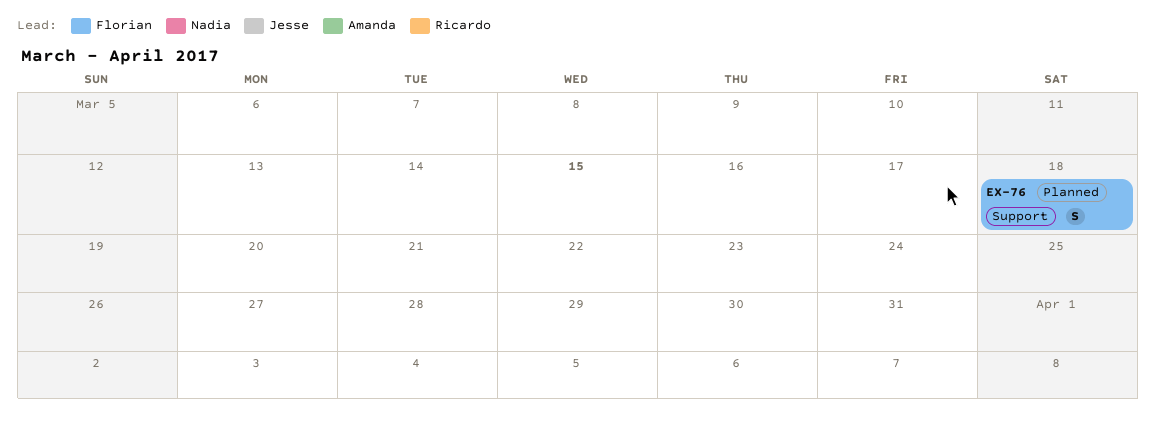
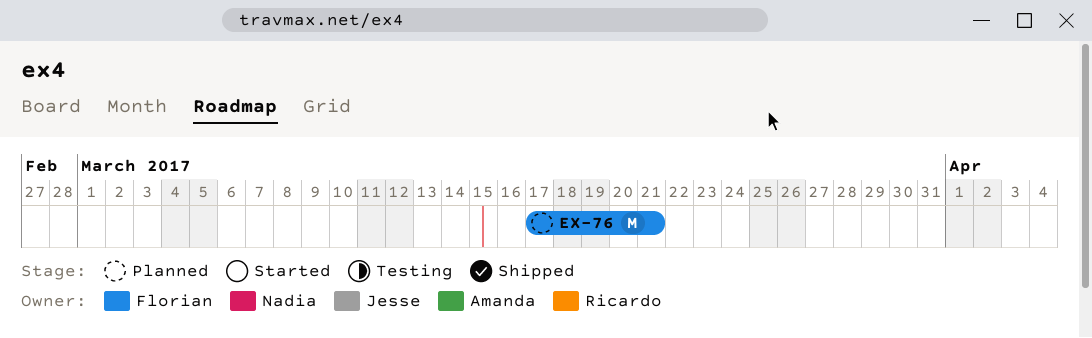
EX-76, estimate: S -> M
EX-76, due: Mar 18 -> Mar 21

